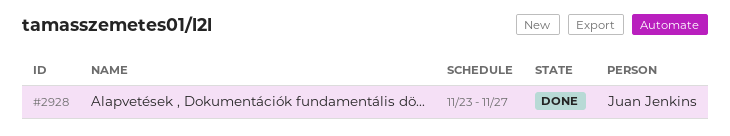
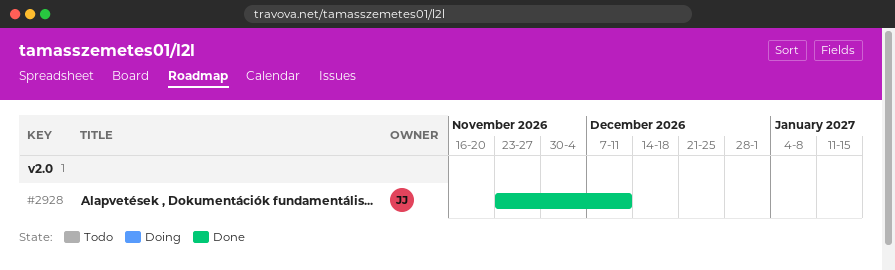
#2928, due: Nov 27 -> Dec 11

